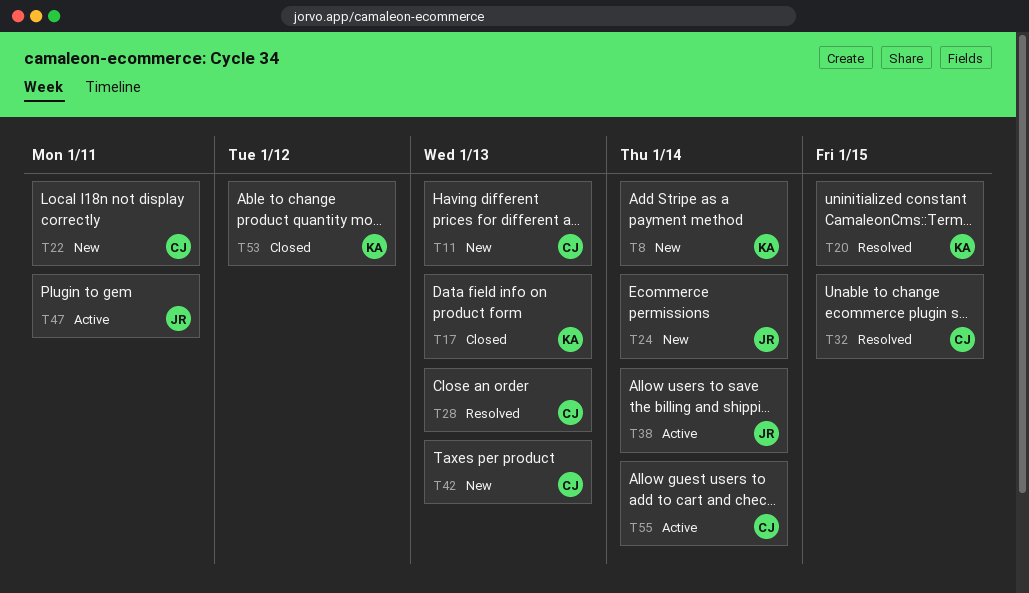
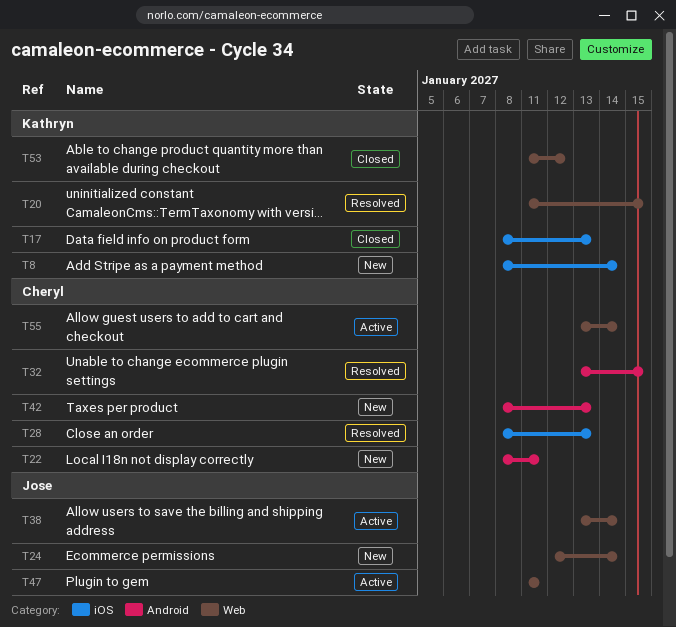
T11: present -> none

